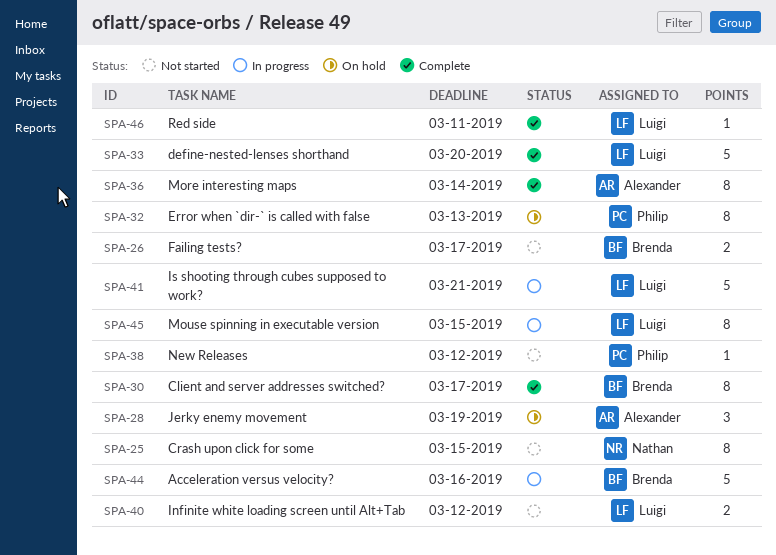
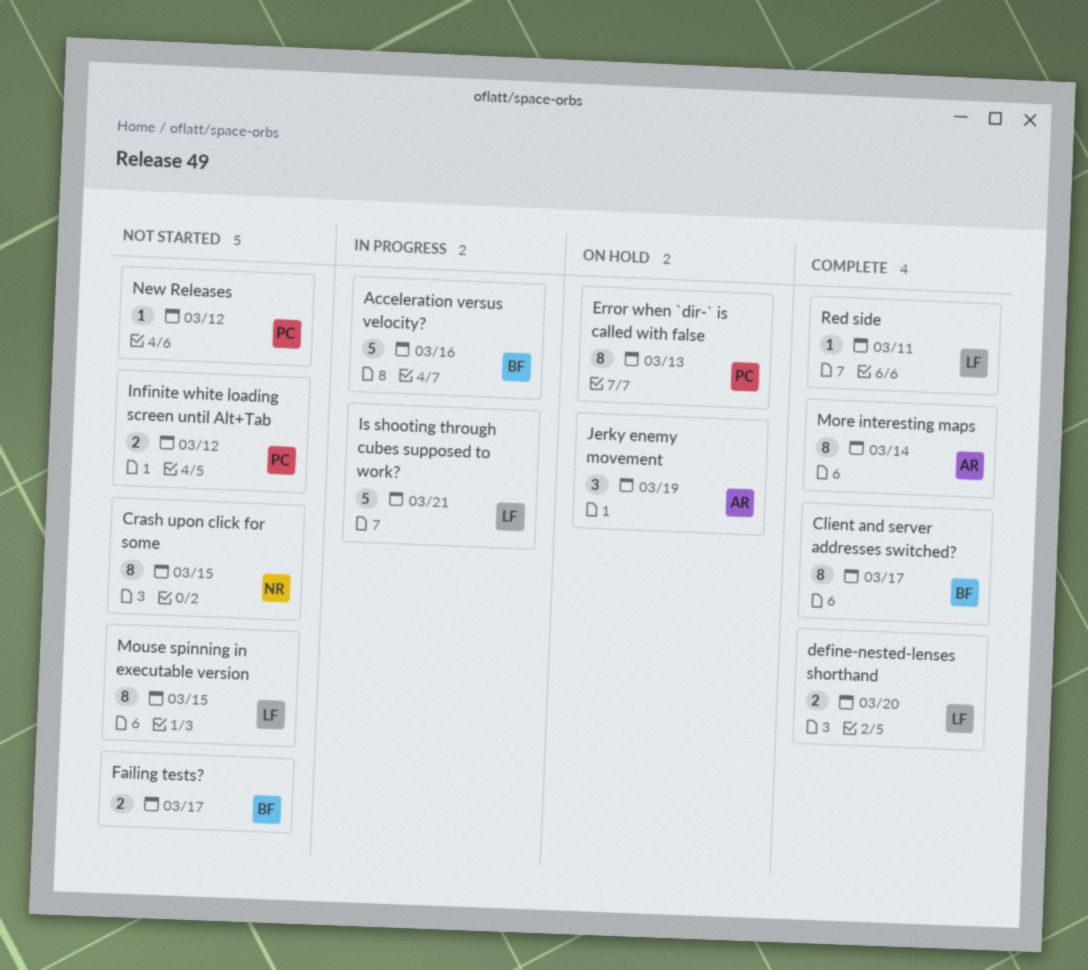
define-nested-lenses shorthand, estimate: 5 -> 2
Infinite white loading screen until Alt+Tab, owner: Luigi -> Philip
Mouse spinning in executable version, status: In progress -> Not started

